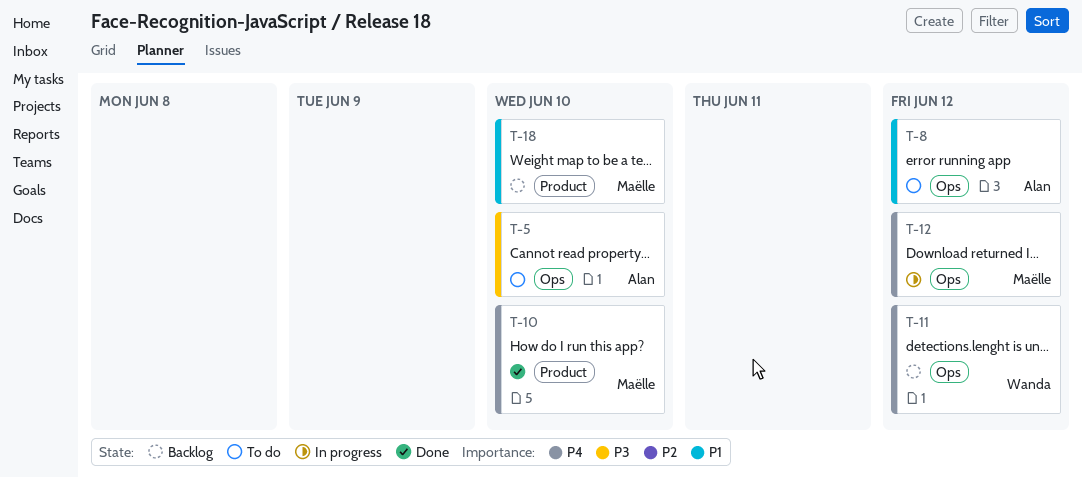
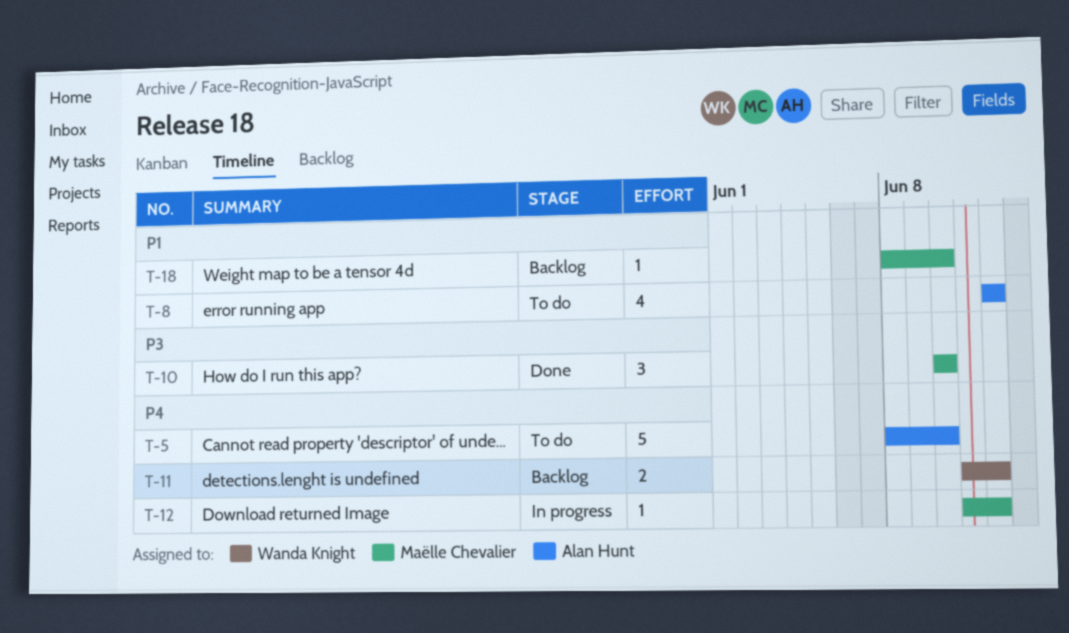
T-5, priority: P3 -> P4
T-10, priority: P4 -> P3

